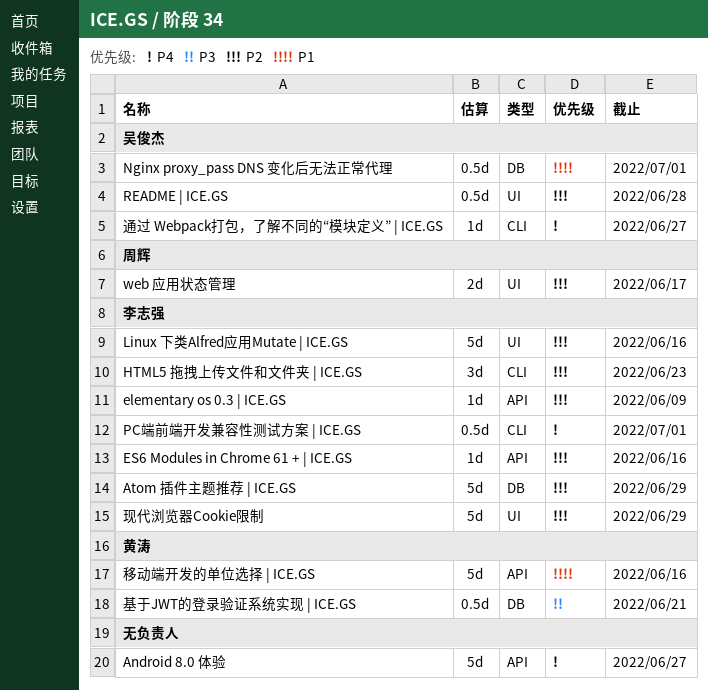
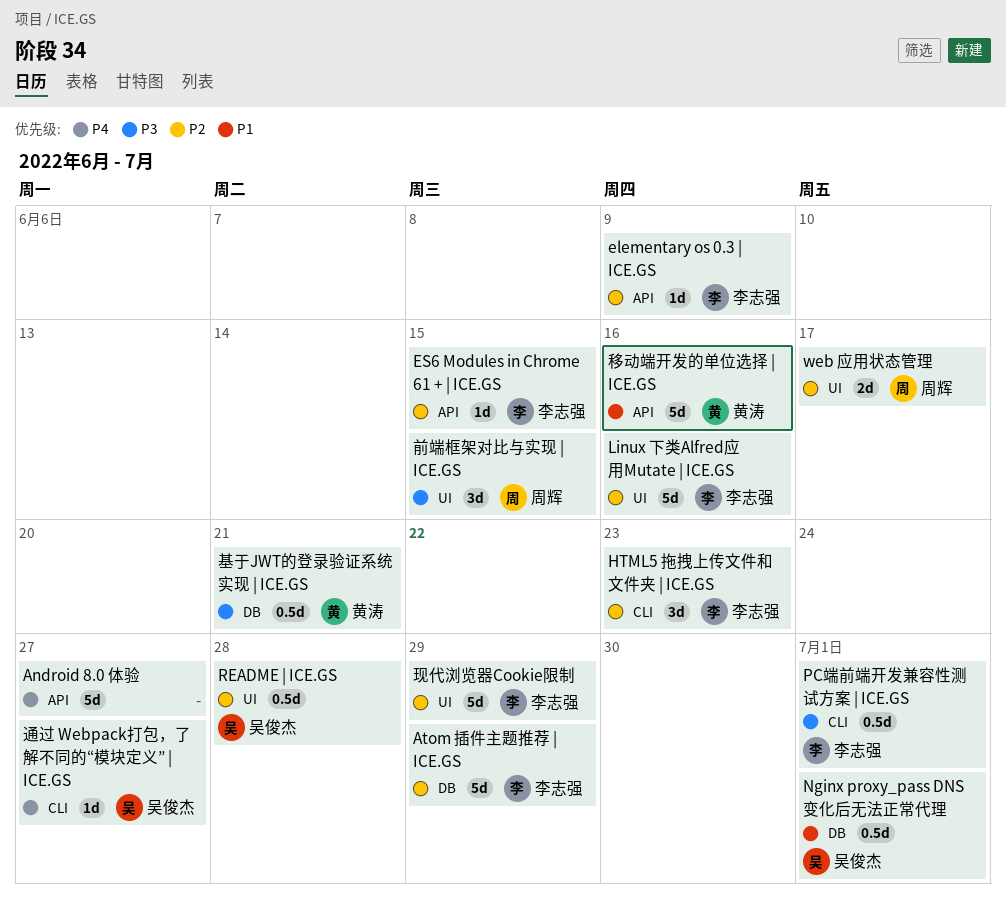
ES6 Modules in Chrome 61 + | ICE.GS, due: Jun 16 -> Jun 15
PC端前端开发兼容性测试方案 | ICE.GS, priority: P4 -> P3
前端框架对比与实现 | ICE.GS: none -> present

